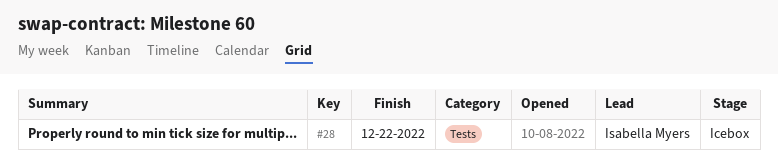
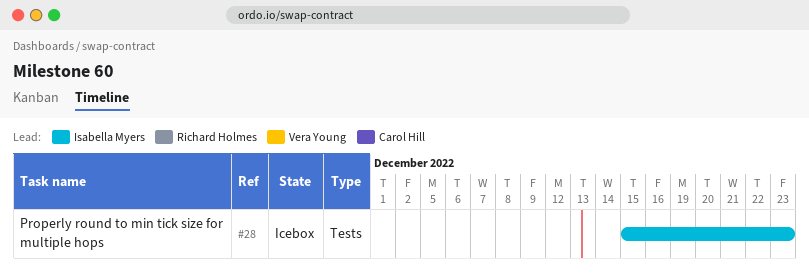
#28, due: Dec 22 -> Dec 23

